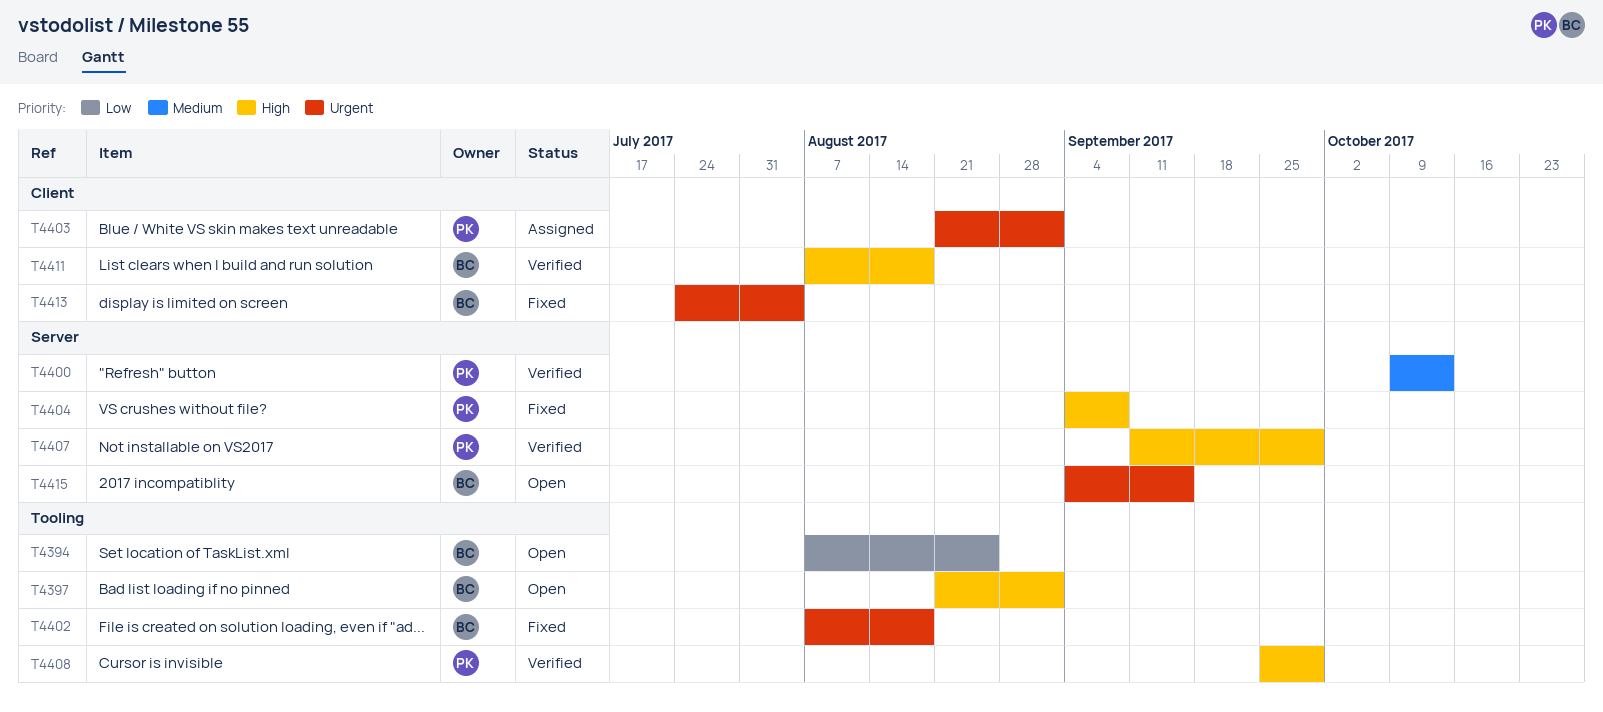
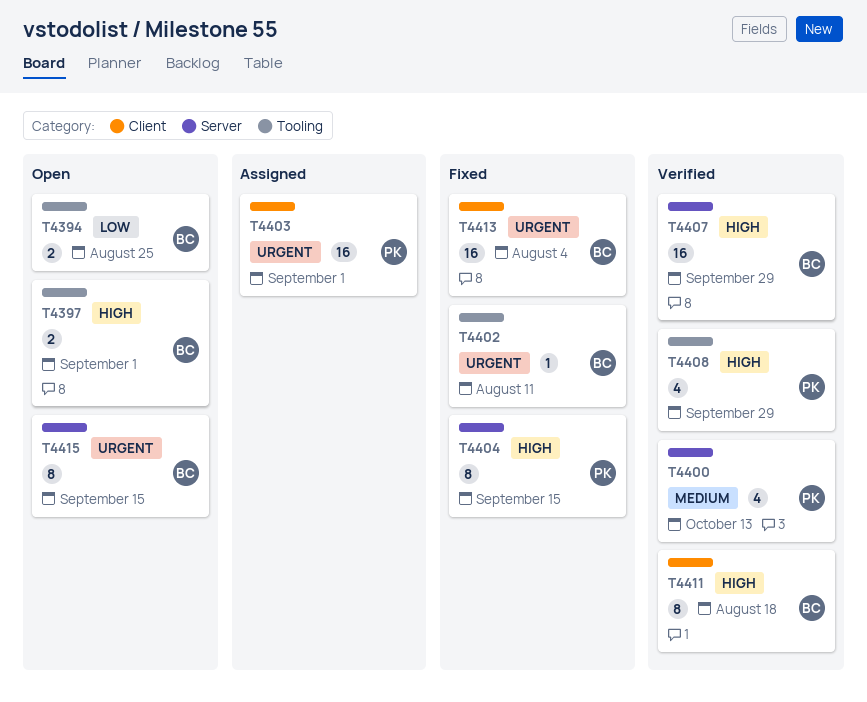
T4402, due: Aug 18 -> Aug 11
T4404, due: Sep 8 -> Sep 15
T4407, owner: PK -> BC

